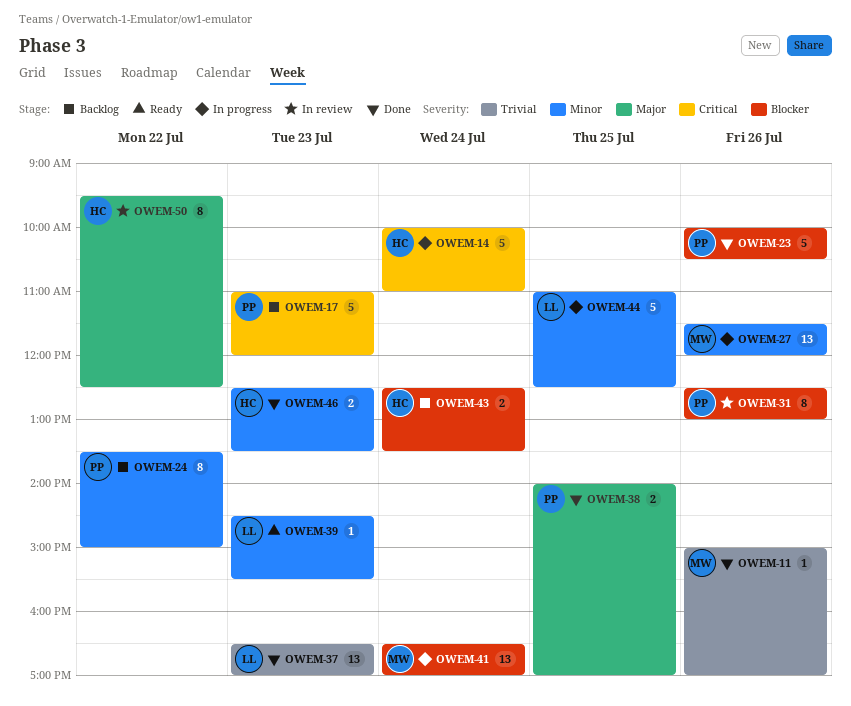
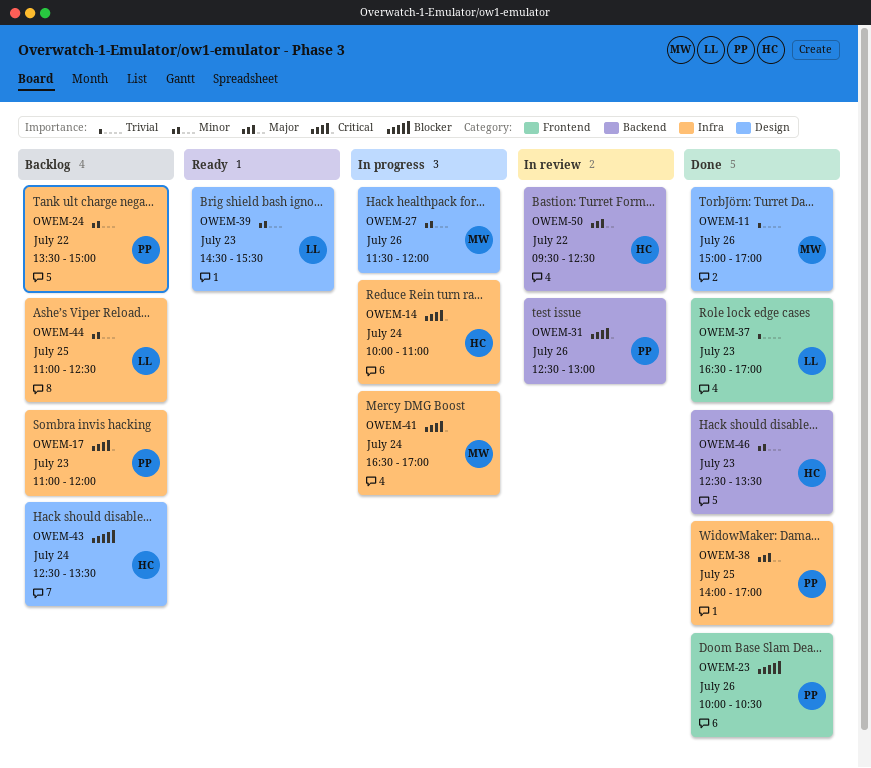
OWEM-31, priority: Blocker -> Critical
OWEM-41, priority: Blocker -> Critical
OWEM-44, status: In progress -> Backlog

